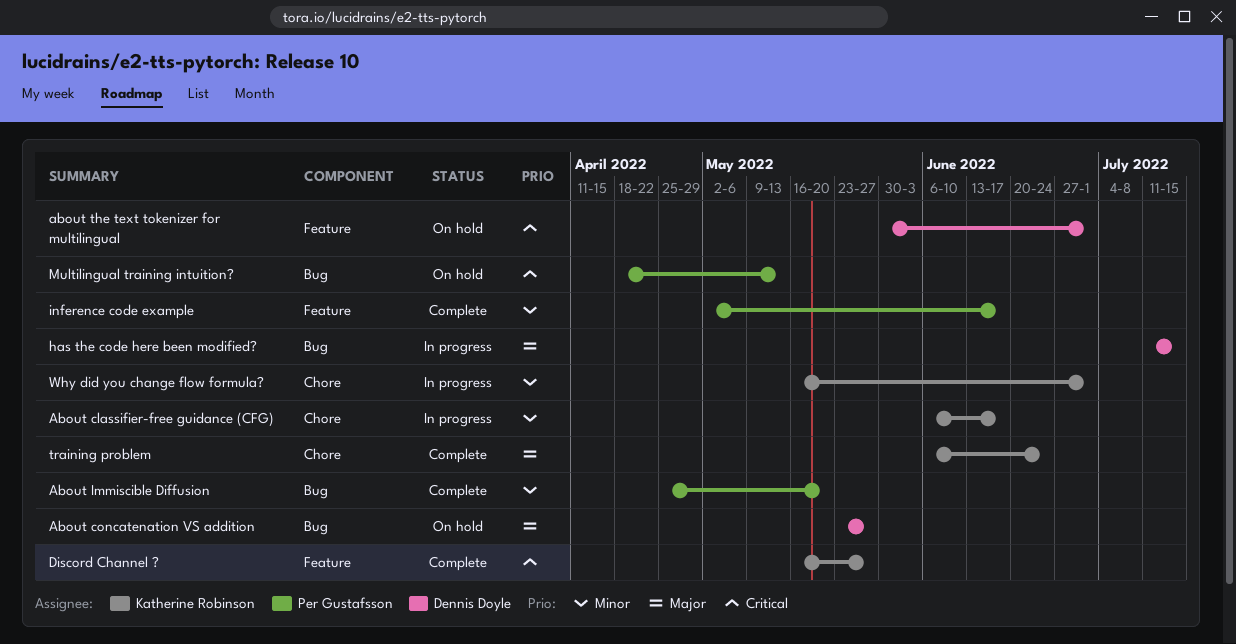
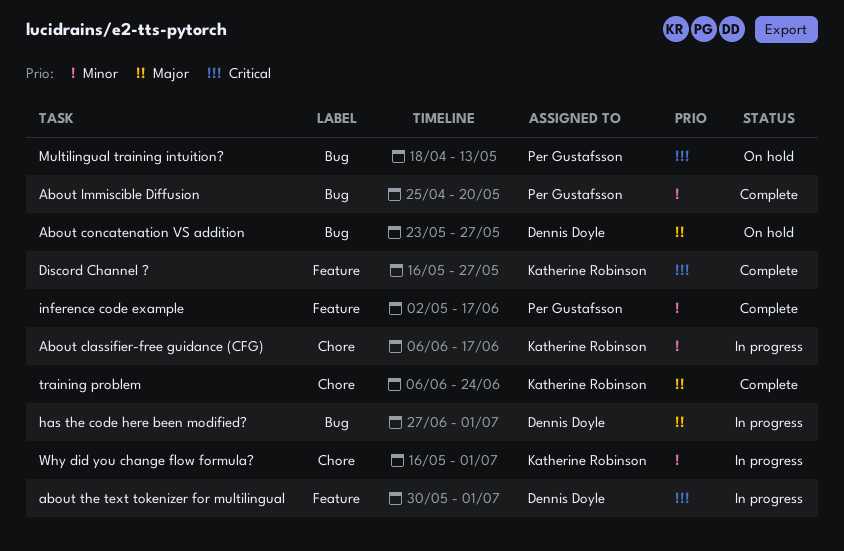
about the text tokenizer for multilingual, status: On hold -> In progress
has the code here been modified?, start: Jul 11 -> Jun 27
has the code here been modified?, due: Jul 15 -> Jul 1

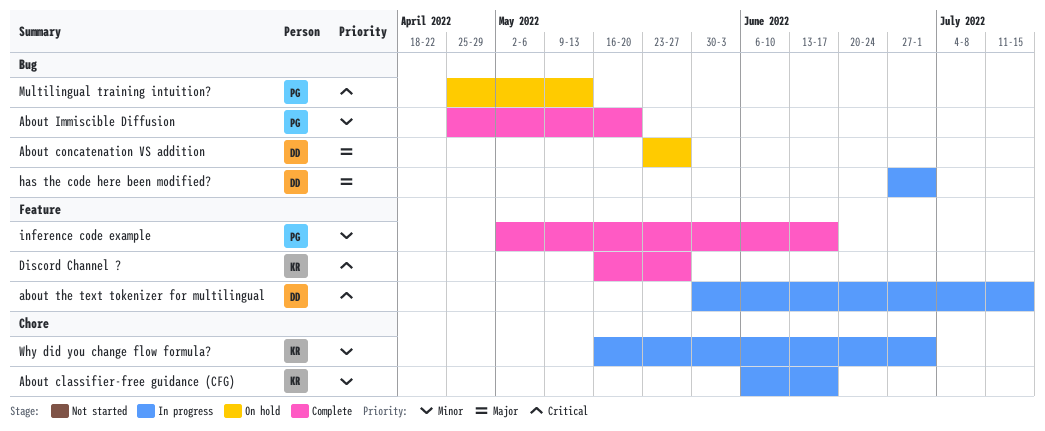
about the text tokenizer for multilingual, due: Jul 1 -> Jul 15
Multilingual training intuition?, start: Apr 18 -> Apr 25
training problem: present -> none

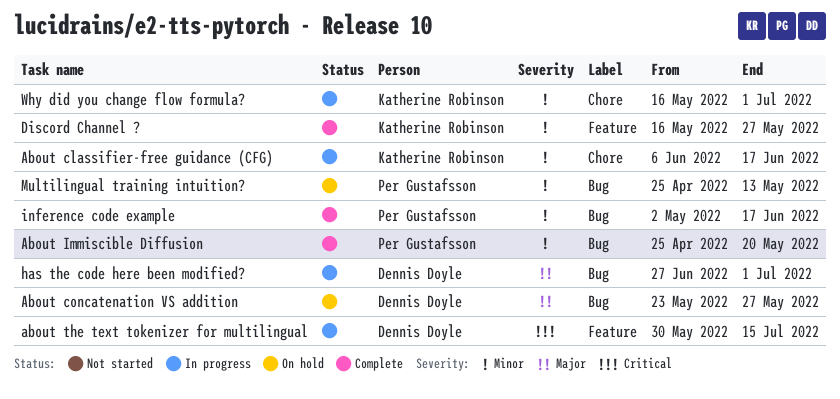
Discord Channel ?, priority: Critical -> Minor
inference code example, label: Feature -> Bug
Multilingual training intuition?, priority: Critical -> Minor

